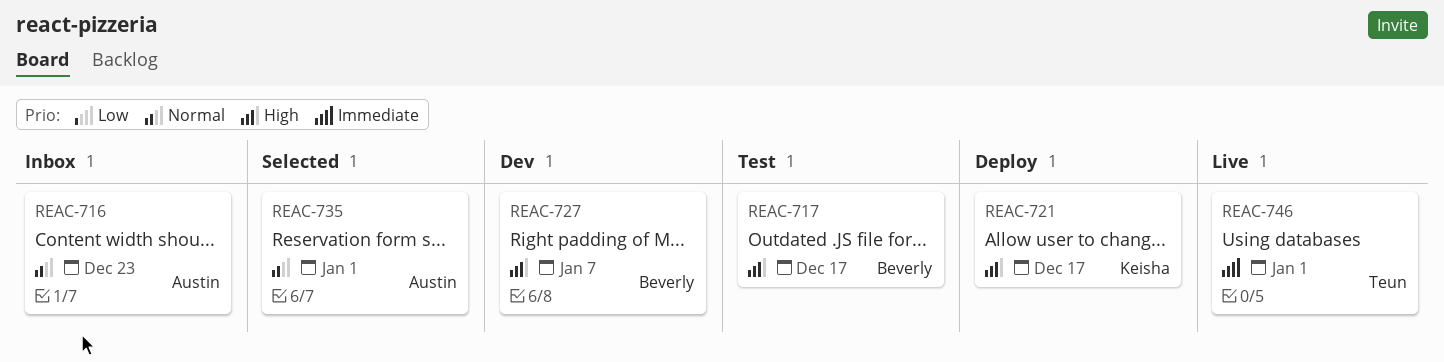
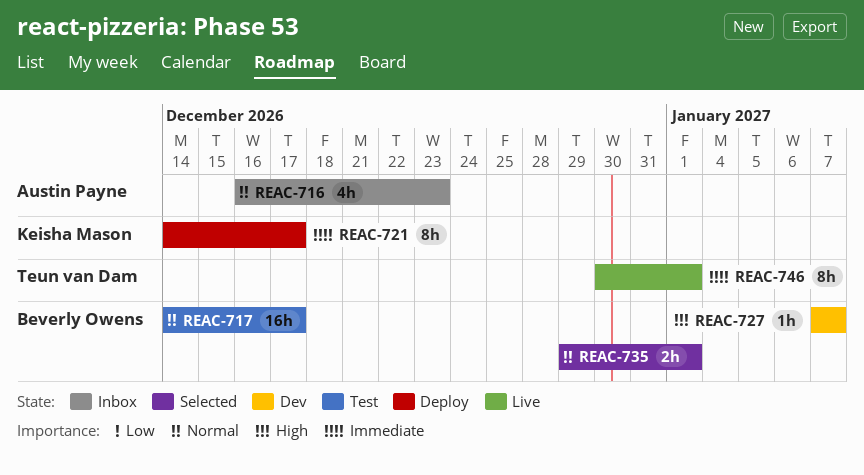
REAC-717, priority: High -> Normal
REAC-721, priority: High -> Immediate
REAC-735, owner: Austin Payne -> Beverly Owens

